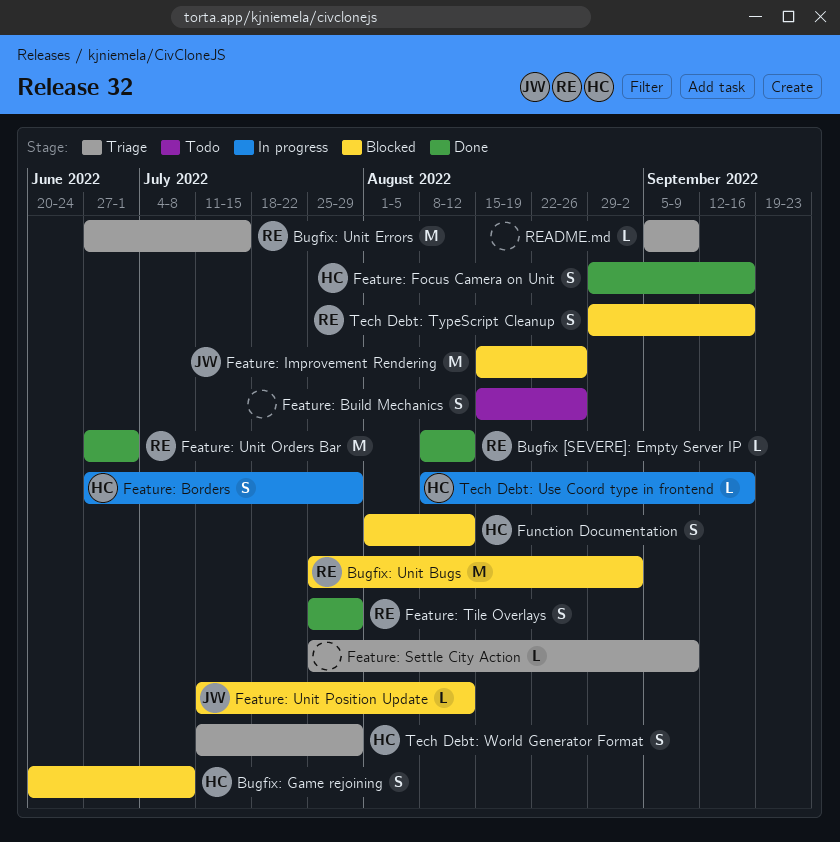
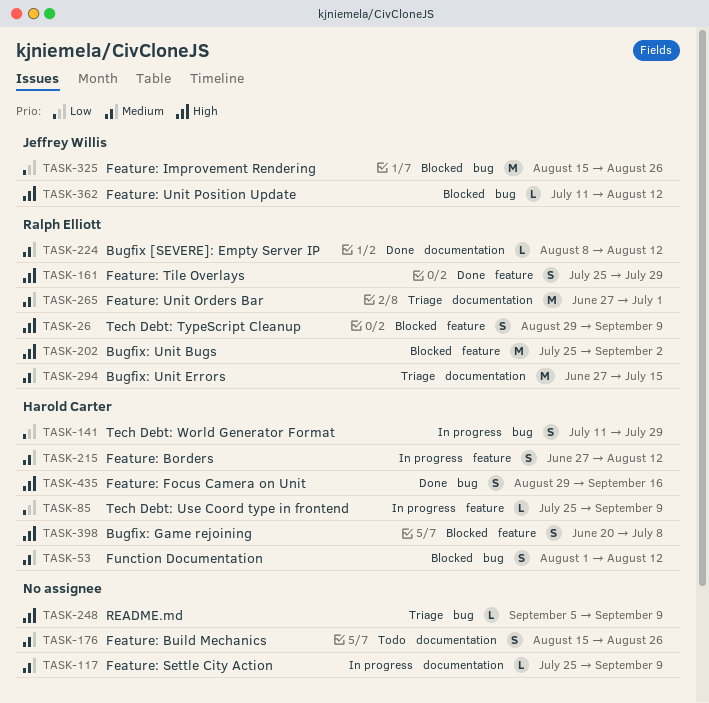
Feature: Borders, due: Jul 29 -> Aug 12
Feature: Settle City Action, status: Triage -> In progress
Feature: Unit Orders Bar, status: Done -> Triage
Tech Debt: TypeScript Cleanup, due: Sep 16 -> Sep 9
Tech Debt: Use Coord type in frontend, start: Aug 8 -> Jul 25
Tech Debt: Use Coord type in frontend, due: Sep 16 -> Sep 9
Tech Debt: World Generator Format, status: Triage -> In progress

